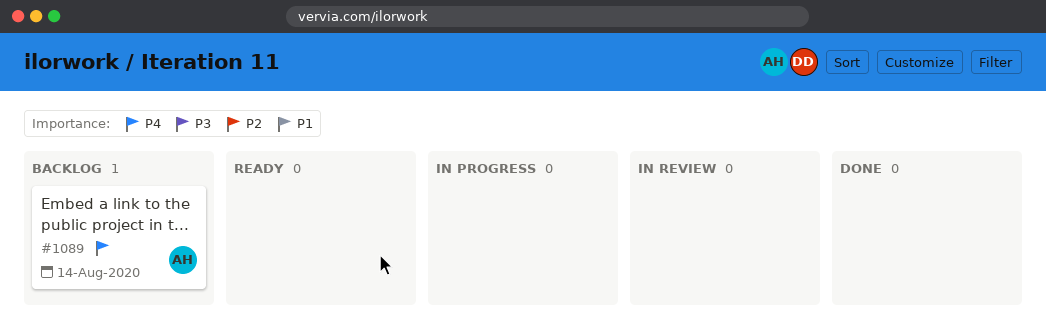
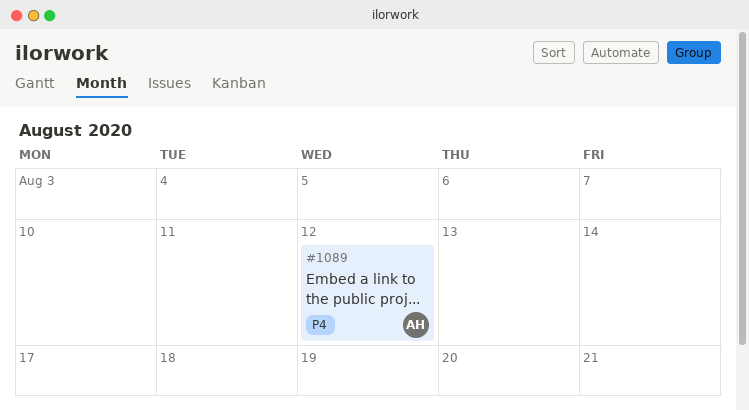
#1089, due: Aug 14 -> Aug 12

